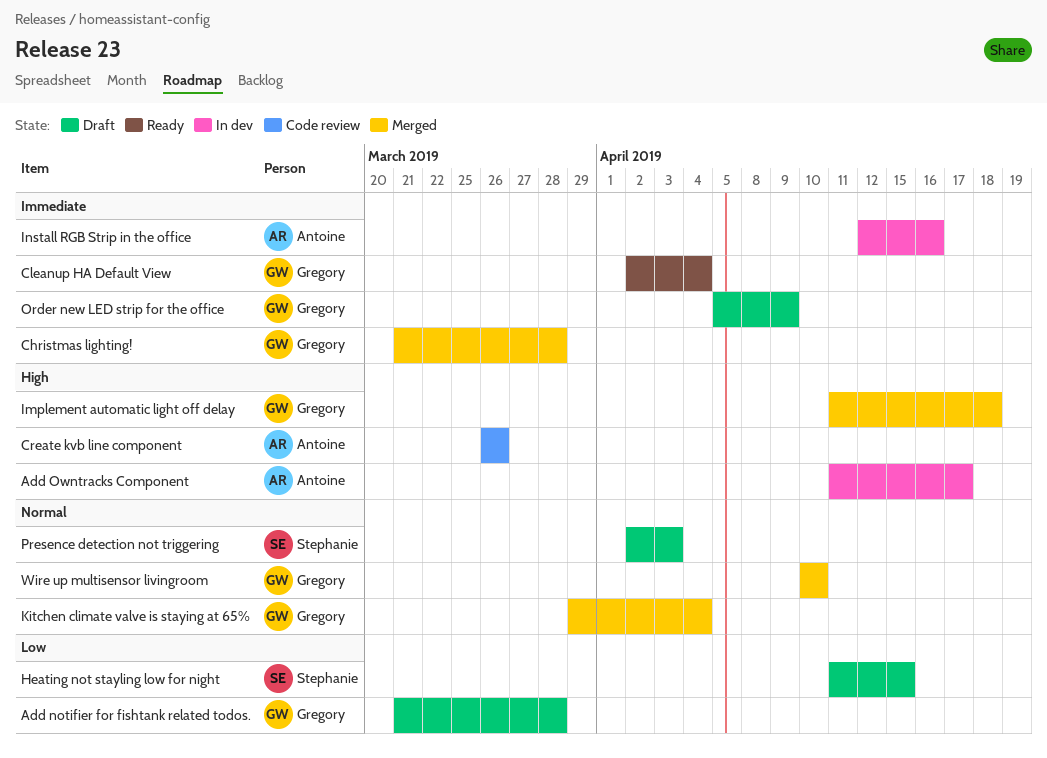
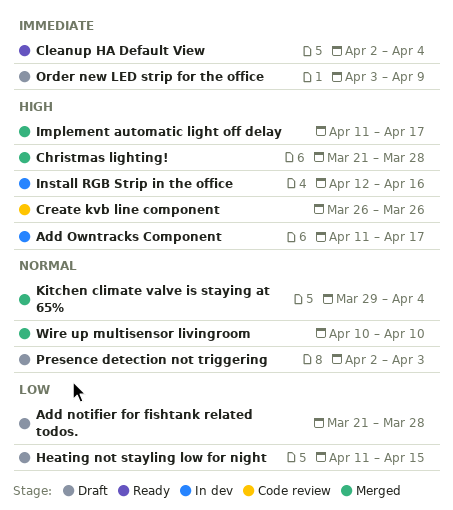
Christmas lighting!, priority: Immediate -> High
Implement automatic light off delay, due: Apr 18 -> Apr 17
Install RGB Strip in the office, priority: Immediate -> High
Order new LED strip for the office, start: Apr 5 -> Apr 3

